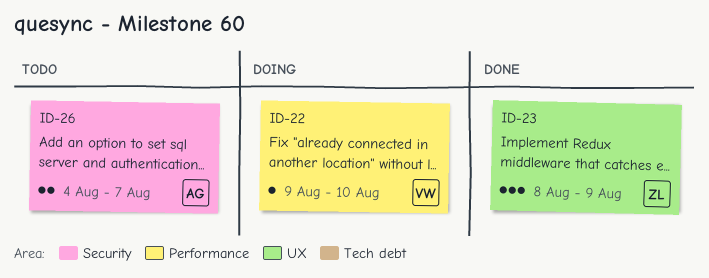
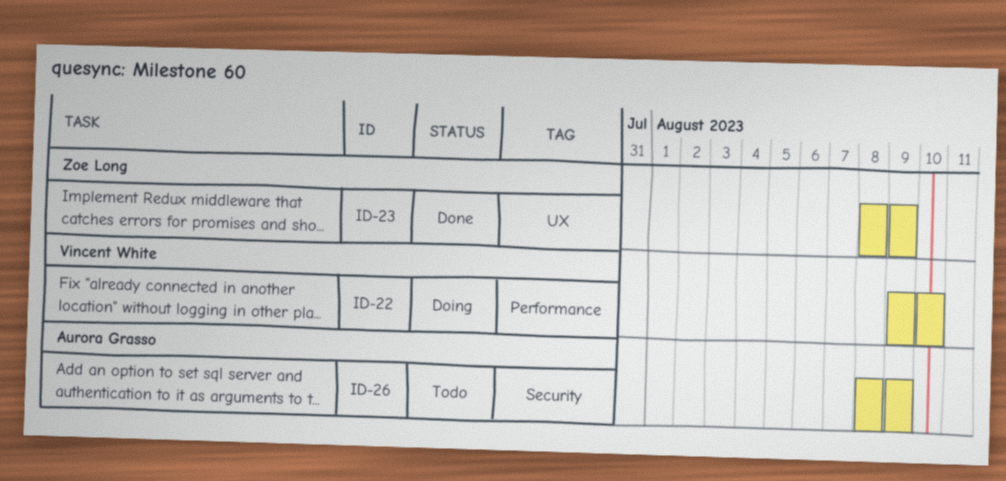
ID-26, start: Aug 4 -> Aug 8
ID-26, due: Aug 7 -> Aug 9

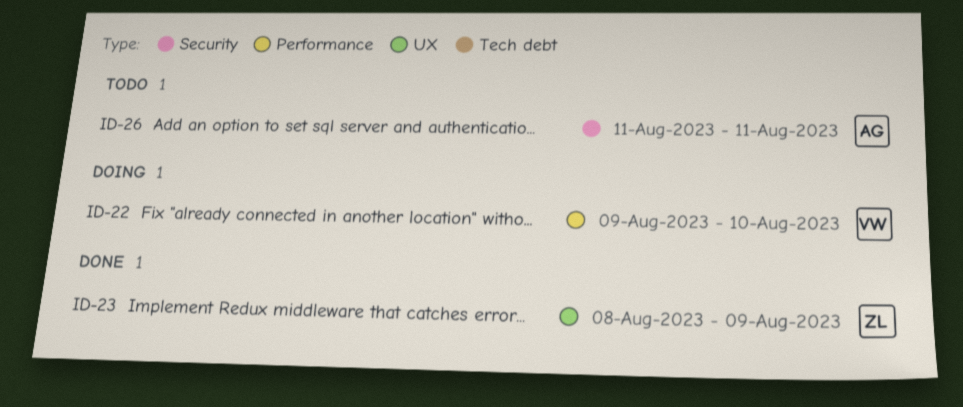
ID-26, start: Aug 8 -> Aug 11
ID-26, due: Aug 9 -> Aug 11

